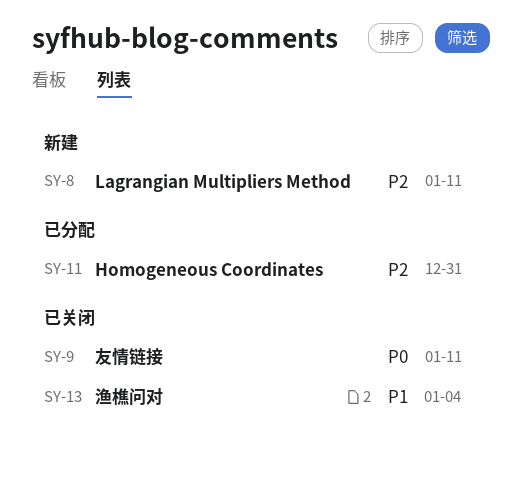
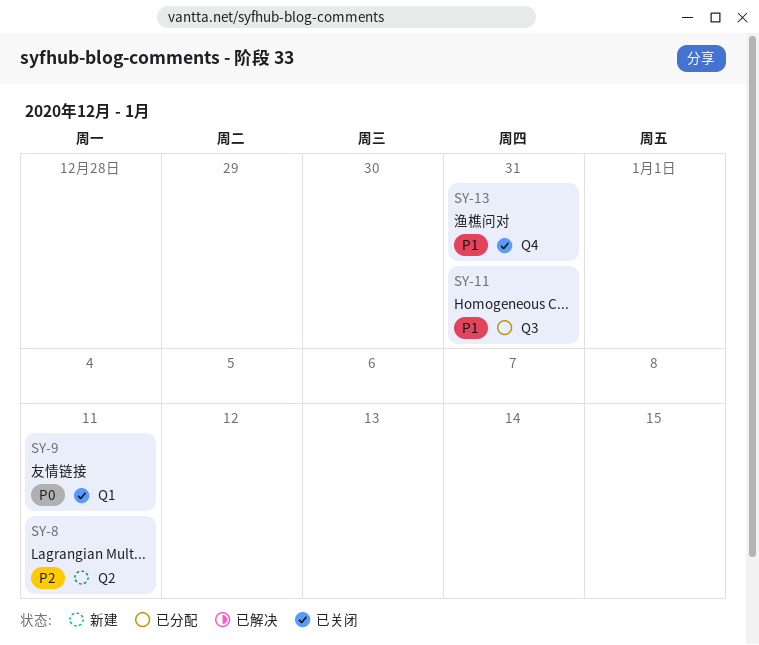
SY-11, priority: P2 -> P1
SY-13, due: Jan 4 -> Dec 31

